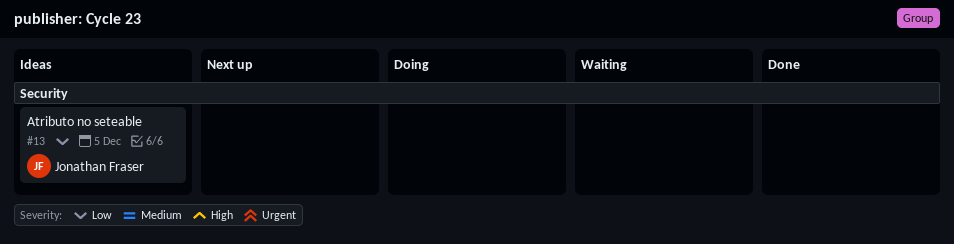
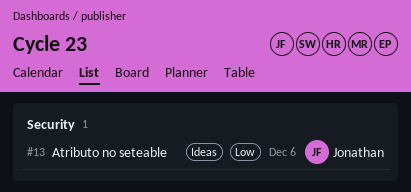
#13, due: Dec 5 -> Dec 6

